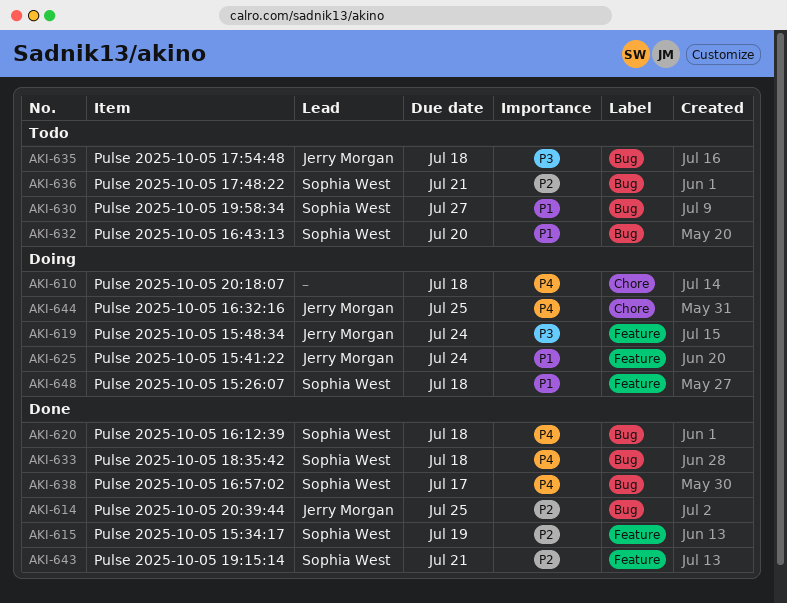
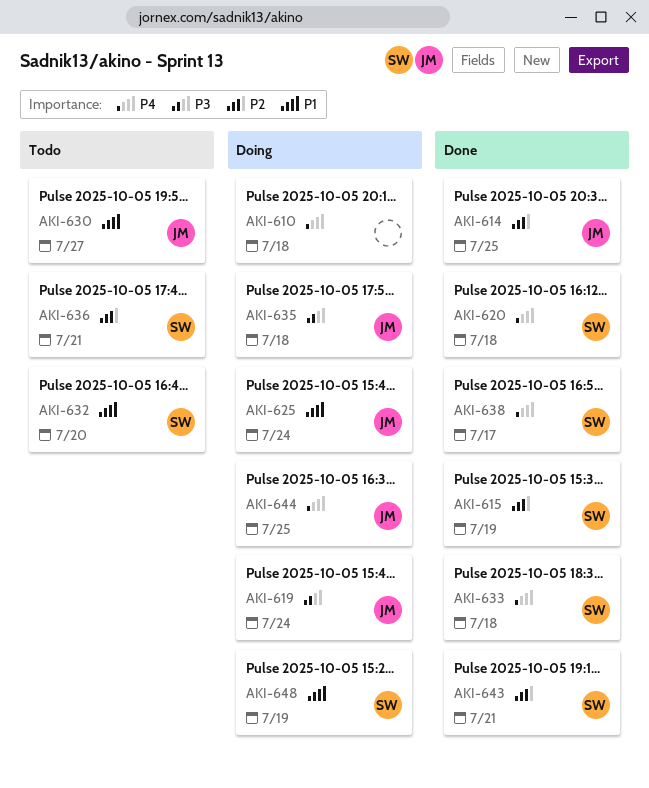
AKI-630, owner: Sophia West -> Jerry Morgan
AKI-635, status: Todo -> Doing
AKI-648, due: Jul 18 -> Jul 19

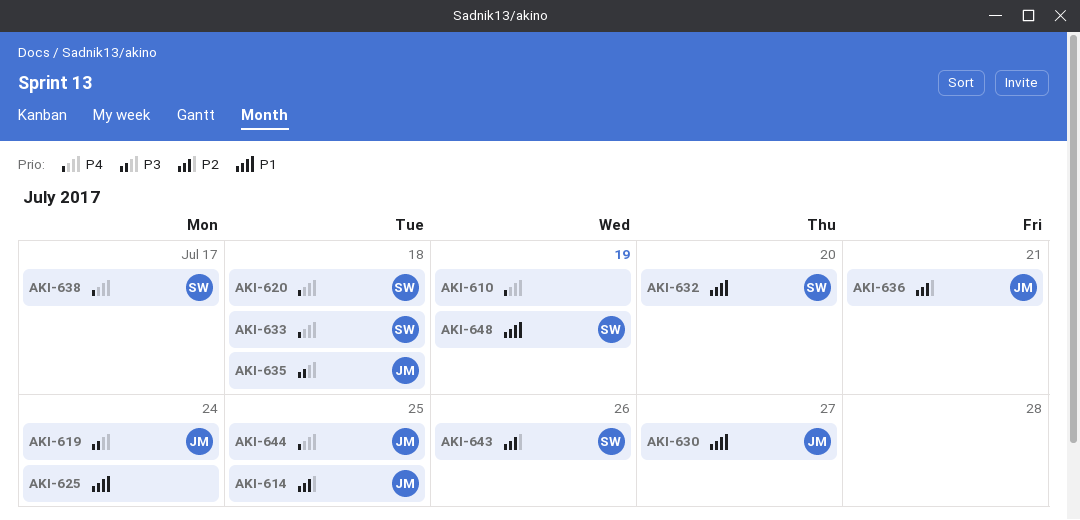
AKI-610, due: Jul 18 -> Jul 19
AKI-615: present -> none
AKI-625, owner: JM -> none
AKI-636, owner: SW -> JM
AKI-643, due: Jul 21 -> Jul 26

